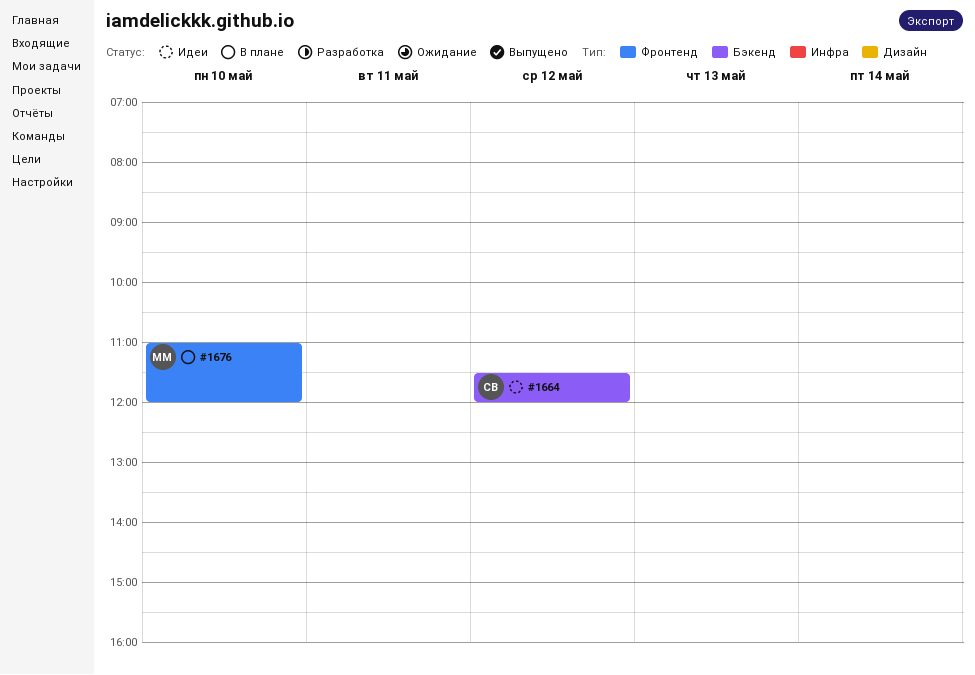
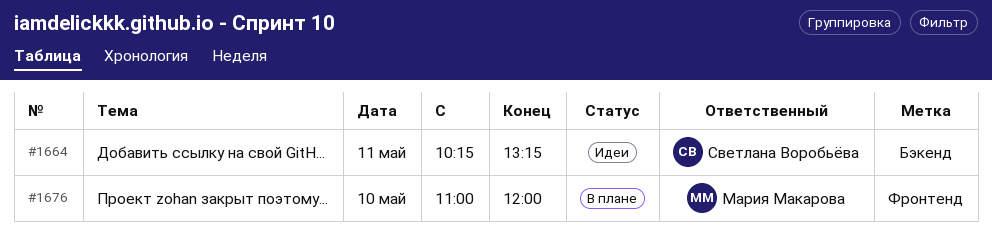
#1664, day: May 12 -> May 11
#1664, begins: 11:30 -> 10:15
#1664, ends: 12:00 -> 13:15

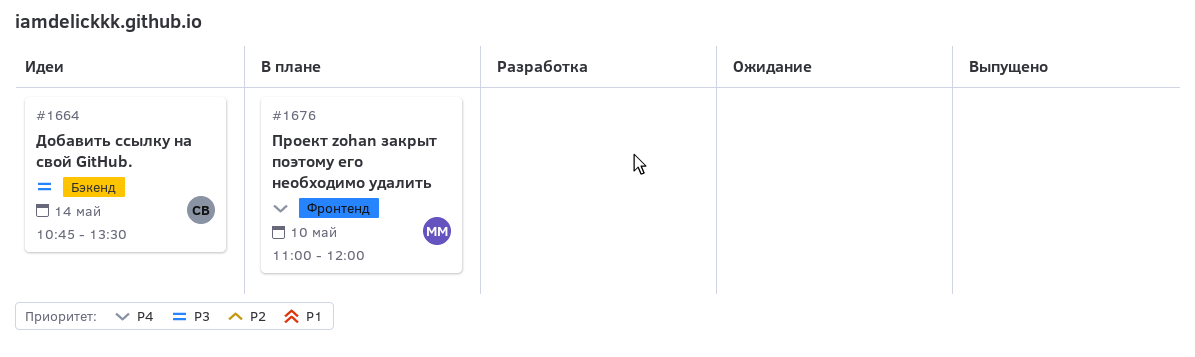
#1664, day: May 11 -> May 14
#1664, begins: 10:15 -> 10:45
#1664, ends: 13:15 -> 13:30

